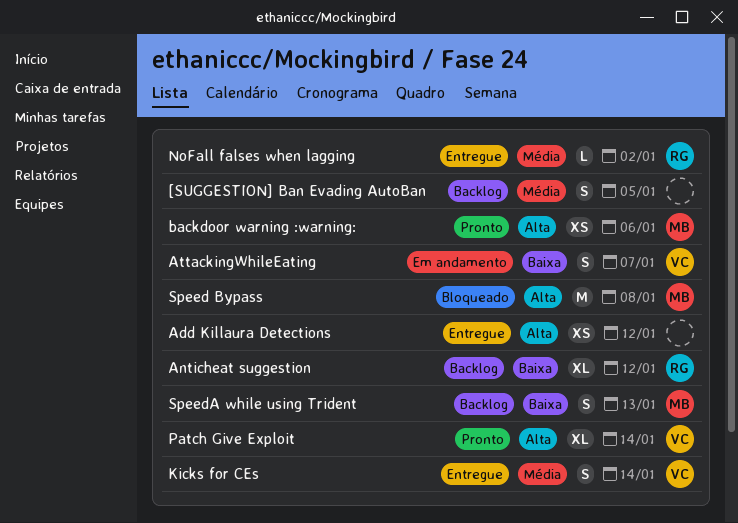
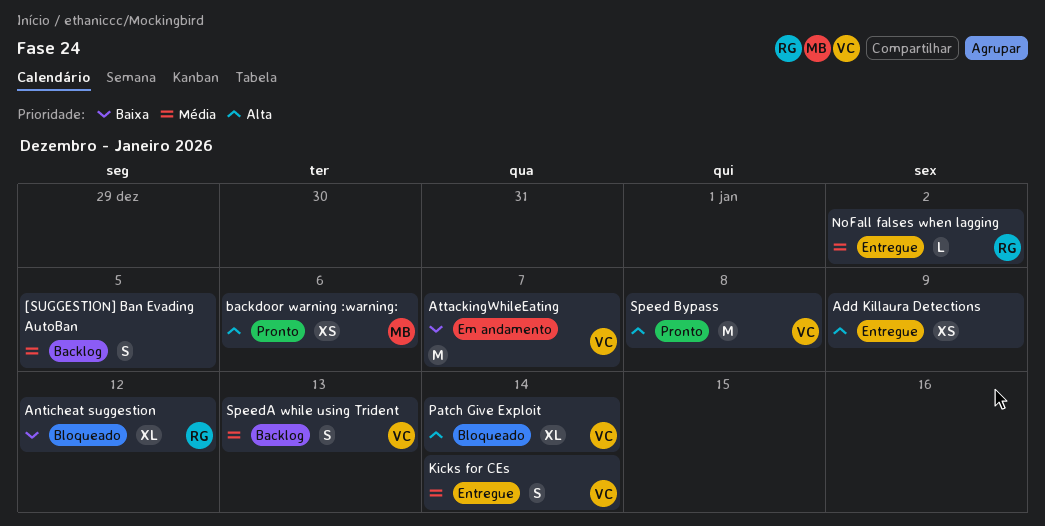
Add Killaura Detections, due: Jan 12 -> Jan 9
Anticheat suggestion, status: Backlog -> Bloqueado
AttackingWhileEating, estimate: S -> M
Patch Give Exploit, status: Pronto -> Bloqueado
Speed Bypass, status: Bloqueado -> Pronto
Speed Bypass, owner: MB -> VC
SpeedA while using Trident, owner: MB -> VC
SpeedA while using Trident, priority: Baixa -> Média

